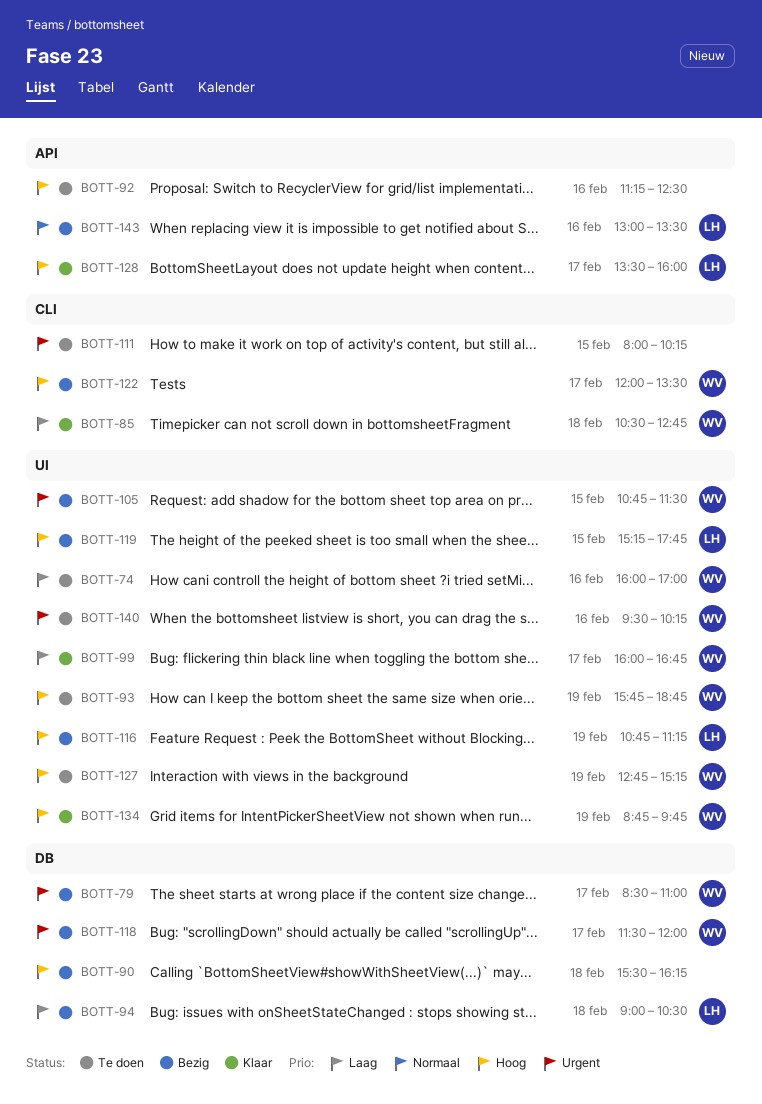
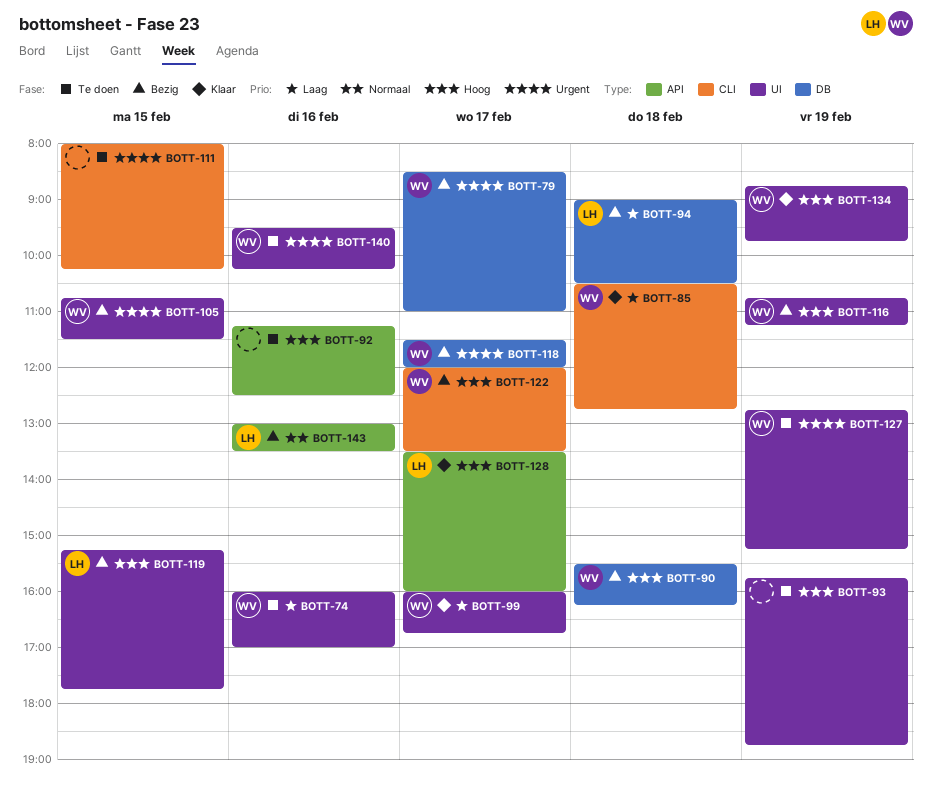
BOTT-90, owner: none -> WV
BOTT-93, owner: WV -> none
BOTT-116, owner: LH -> WV
BOTT-127, priority: Hoog -> Urgent

